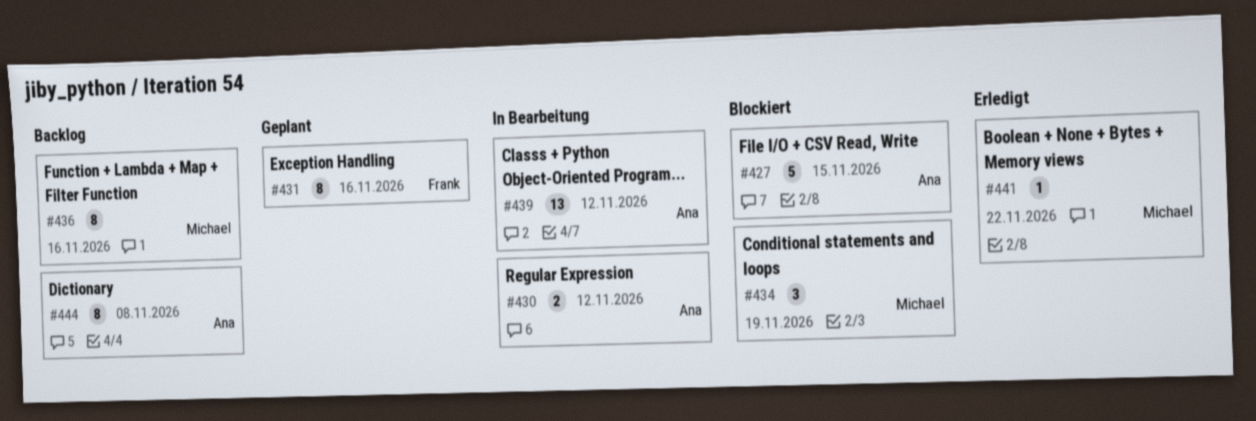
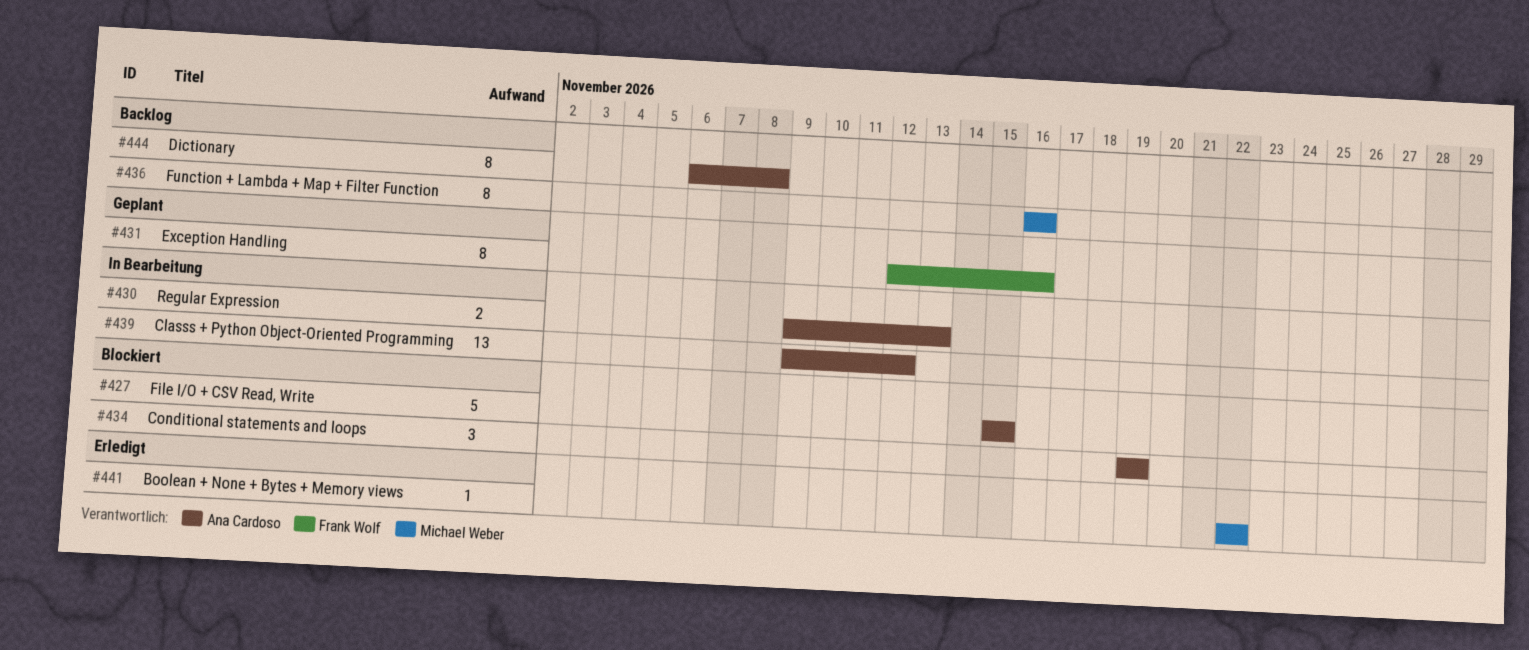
#430, due: Nov 12 -> Nov 13
#434, owner: Michael Weber -> Ana Cardoso

